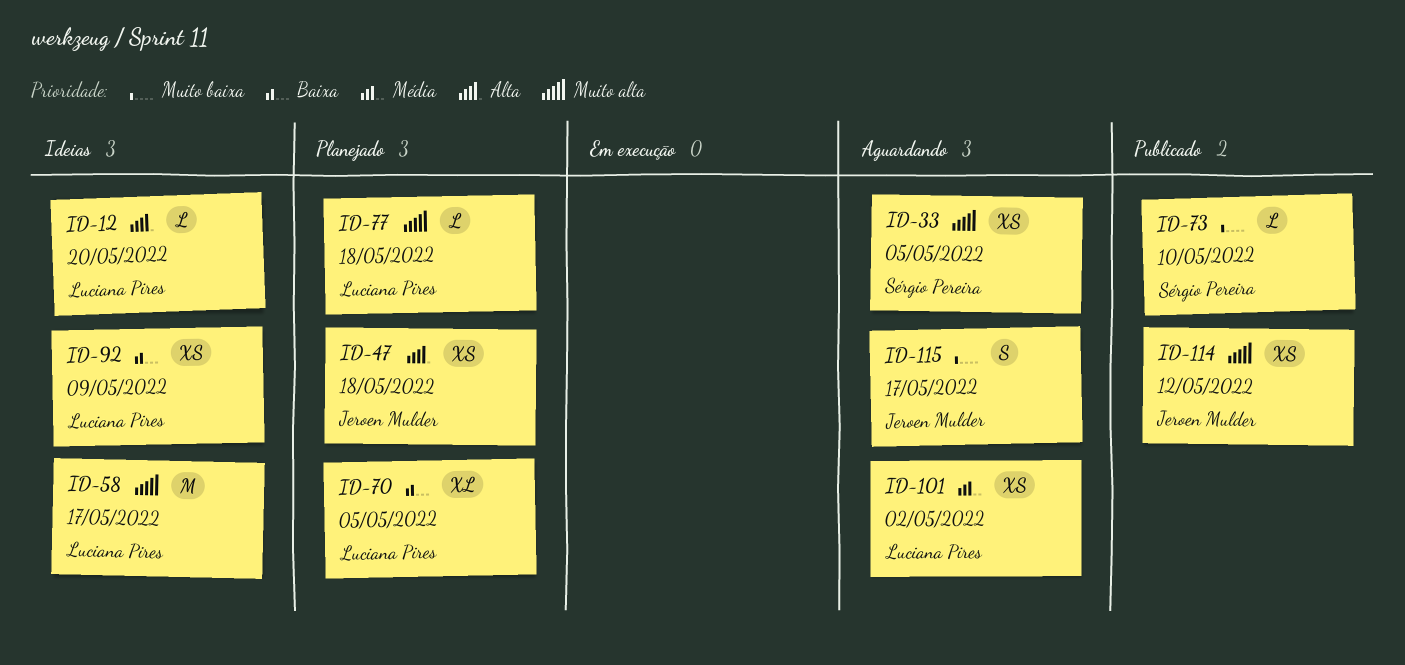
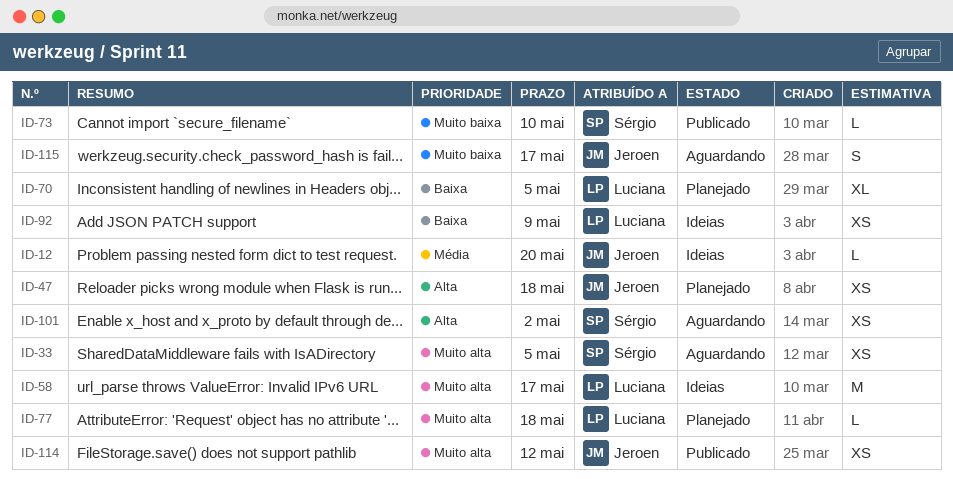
ID-12, owner: Luciana Pires -> Jeroen Mulder
ID-12, priority: Alta -> Média
ID-101, owner: Luciana Pires -> Sérgio Pereira
ID-101, priority: Média -> Alta

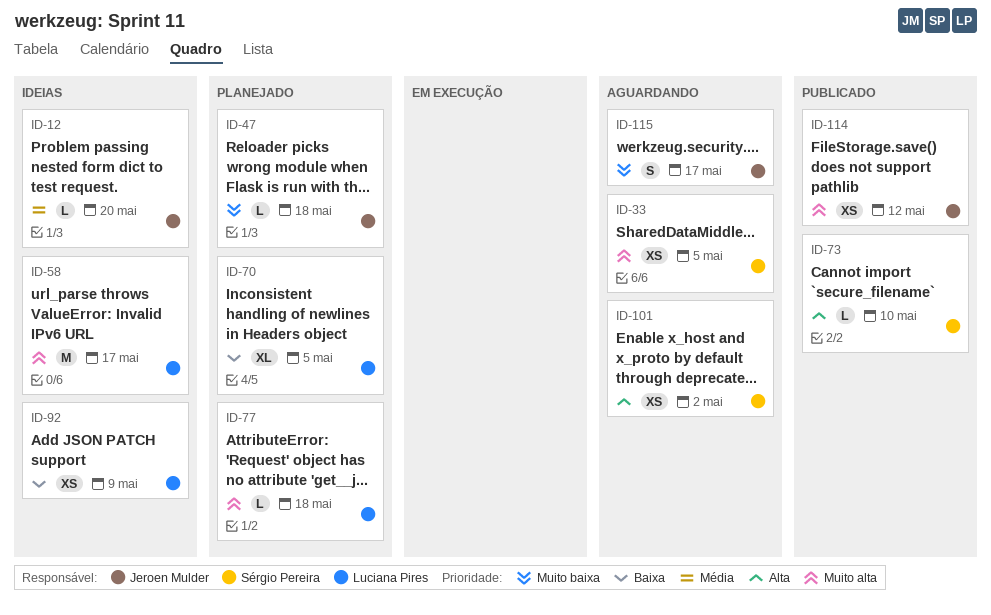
ID-47, priority: Alta -> Muito baixa
ID-47, estimate: XS -> L
ID-73, priority: Muito baixa -> Alta

